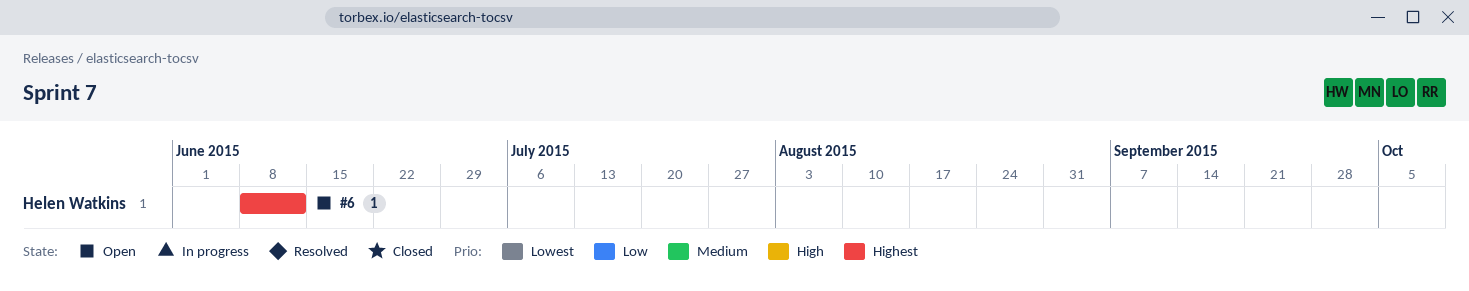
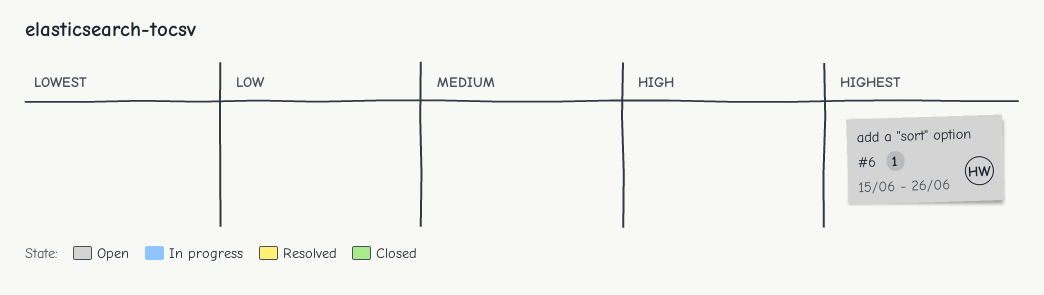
#6, start: Jun 8 -> Jun 15
#6, due: Jun 12 -> Jun 26

